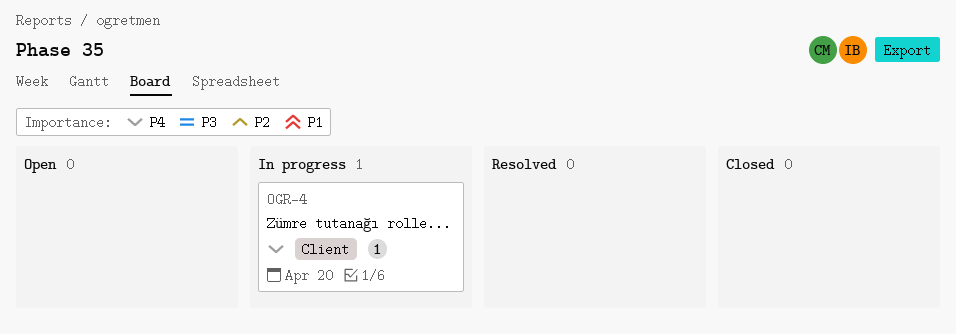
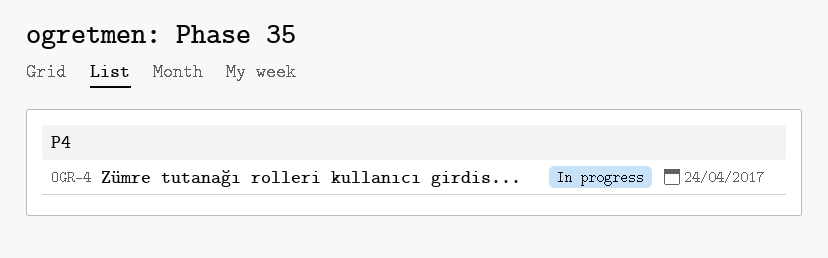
OGR-4, due: Apr 20 -> Apr 24

